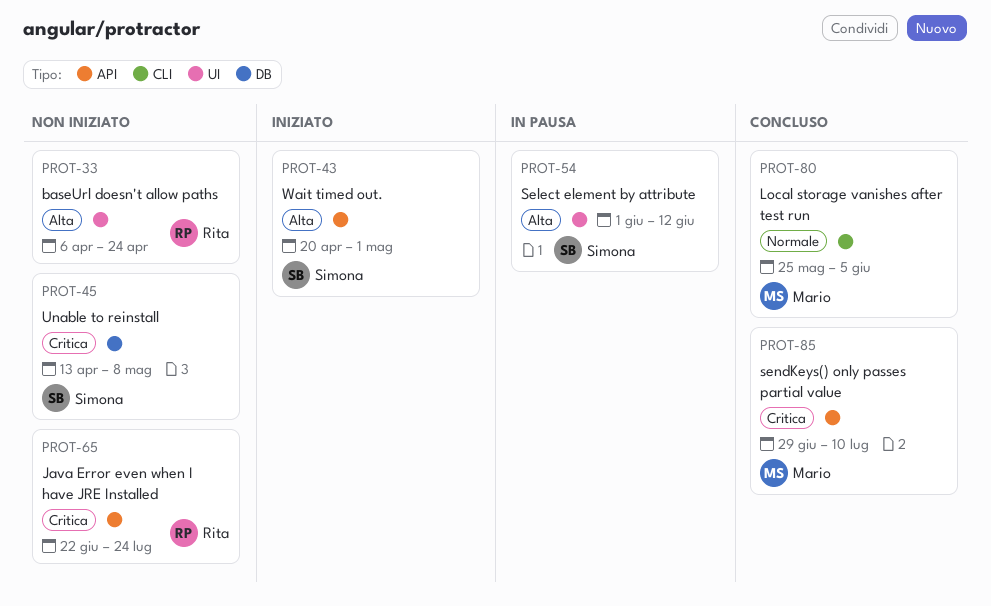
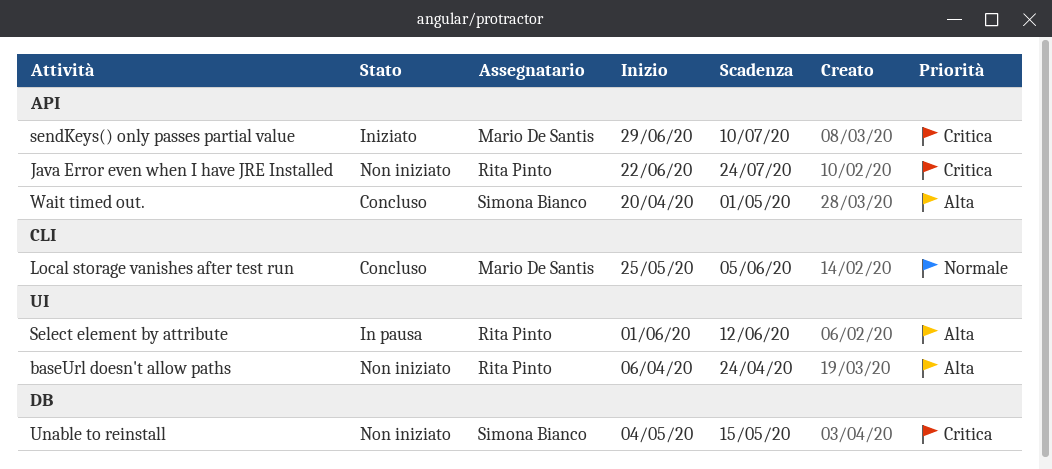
Select element by attribute, owner: Simona Bianco -> Rita Pinto
sendKeys() only passes partial value, status: Concluso -> Iniziato
Unable to reinstall, start: Apr 13 -> May 4
Unable to reinstall, due: May 8 -> May 15
Wait timed out., status: Iniziato -> Concluso

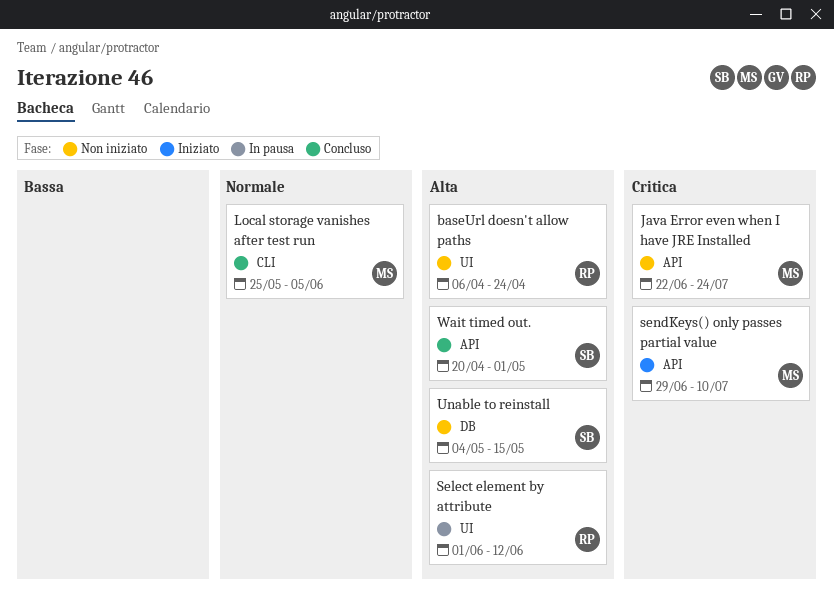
Java Error even when I have JRE Installed, owner: Rita Pinto -> Mario De Santis
Unable to reinstall, priority: Critica -> Alta

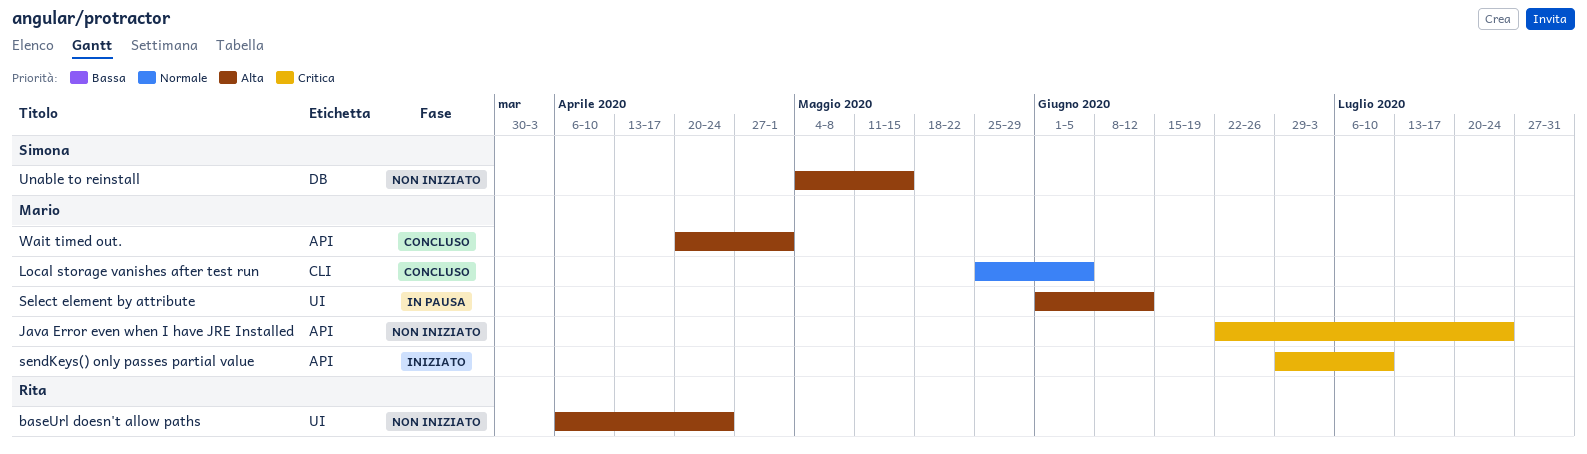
Select element by attribute, owner: Rita -> Mario
Wait timed out., owner: Simona -> Mario

